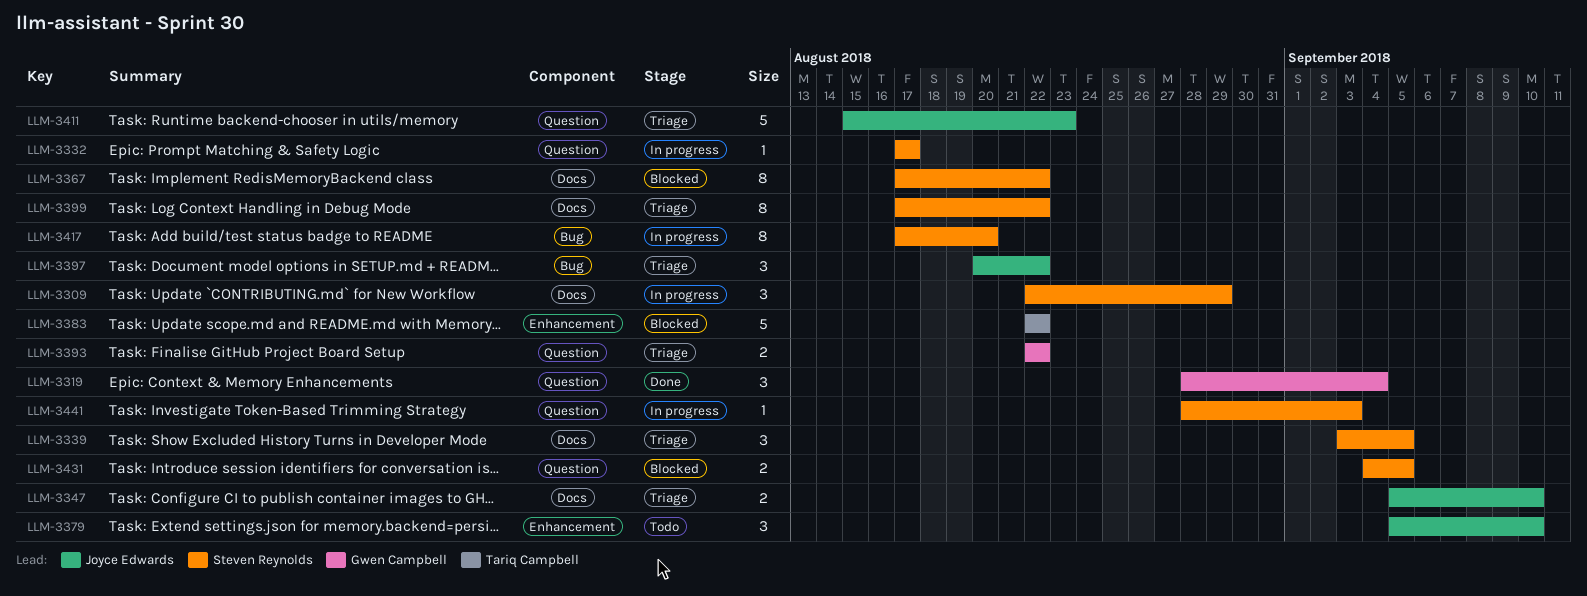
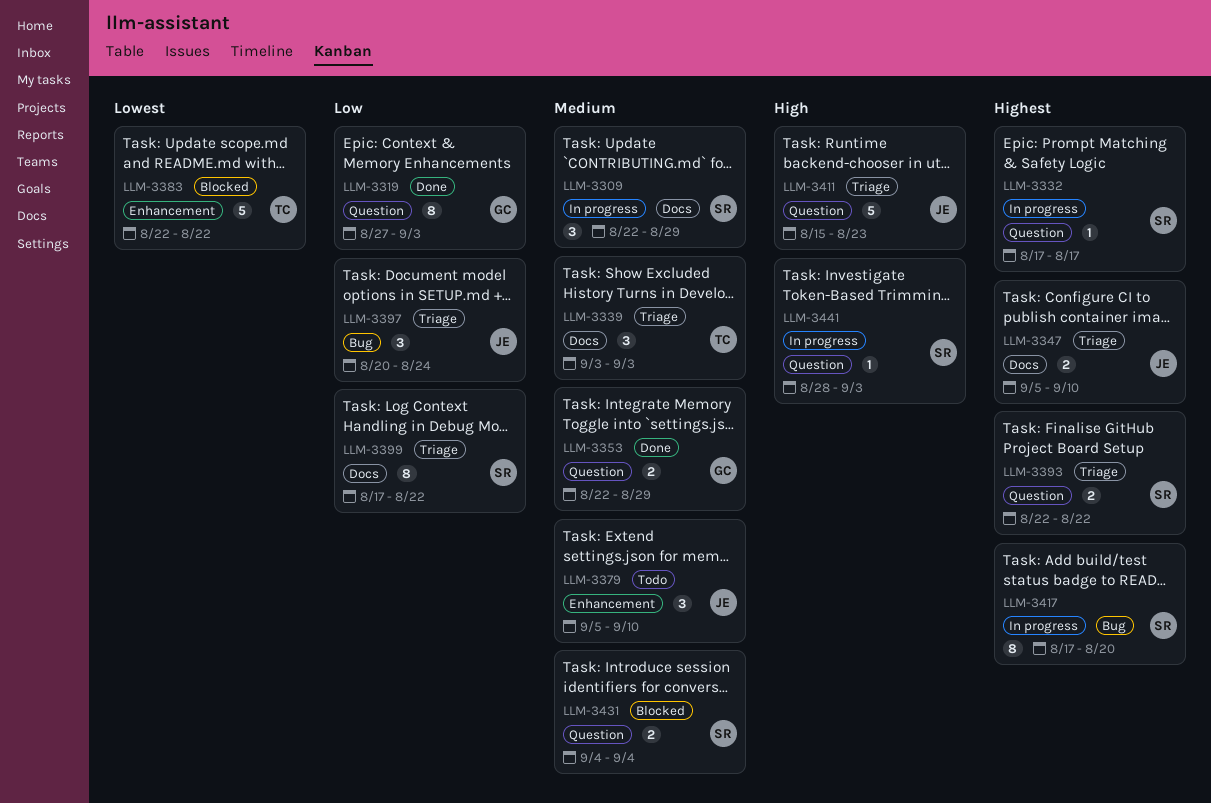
LLM-3319, estimate: 3 -> 8
LLM-3319, start: Aug 28 -> Aug 27
LLM-3319, due: Sep 4 -> Sep 3
LLM-3339, owner: Steven Reynolds -> Tariq Campbell
LLM-3339, due: Sep 5 -> Sep 3
LLM-3353: none -> present
LLM-3367: present -> none
LLM-3393, owner: Gwen Campbell -> Steven Reynolds
LLM-3397, due: Aug 22 -> Aug 24
LLM-3431, due: Sep 5 -> Sep 4

